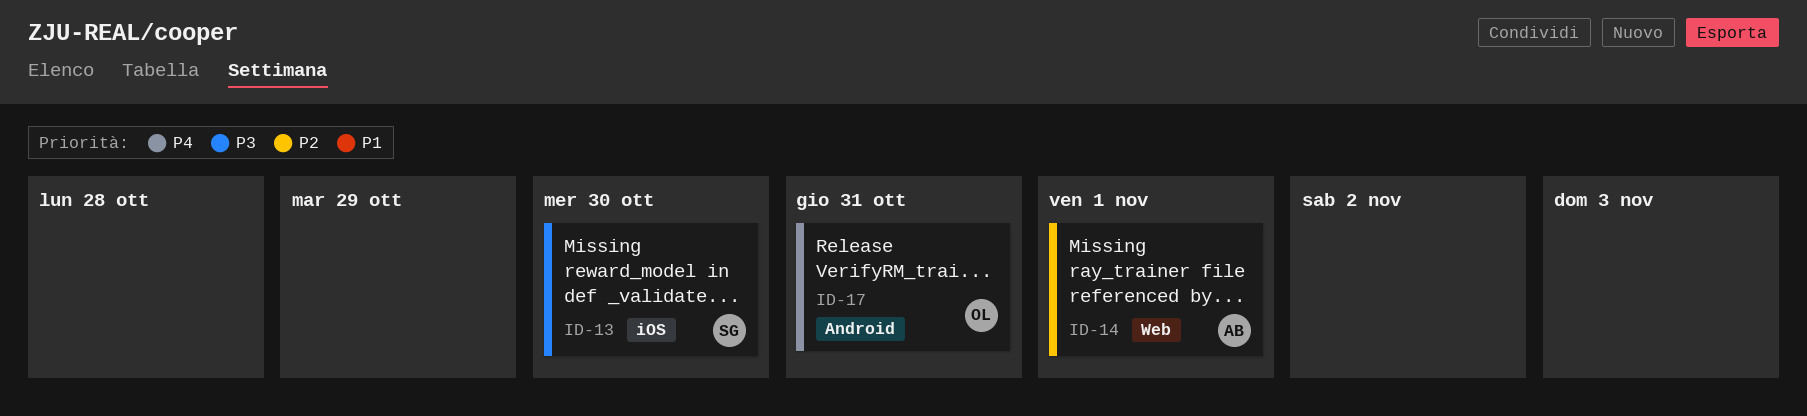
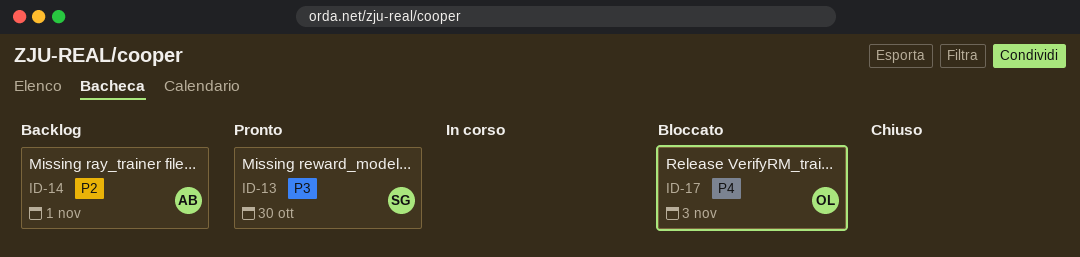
ID-17, due: Oct 31 -> Nov 3

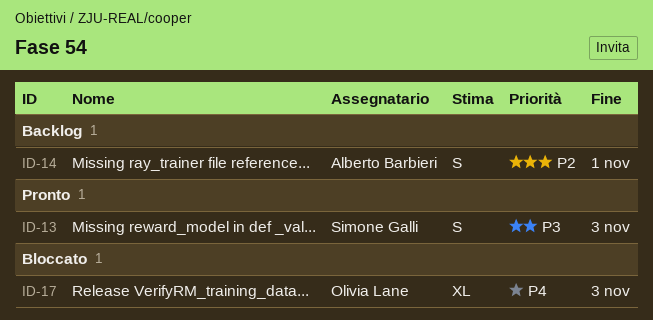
ID-13, due: Oct 30 -> Nov 3

